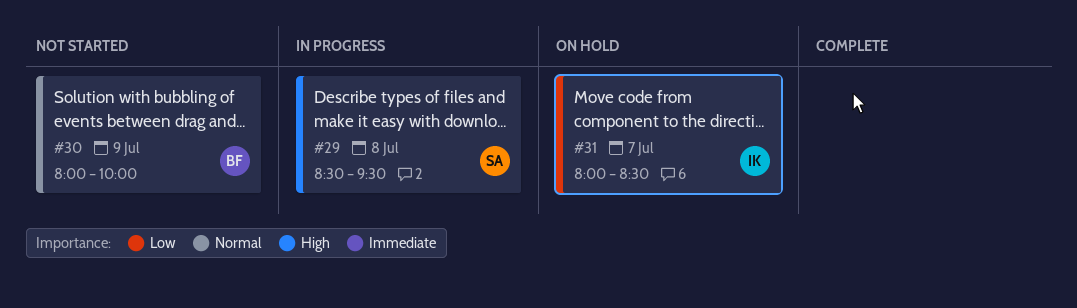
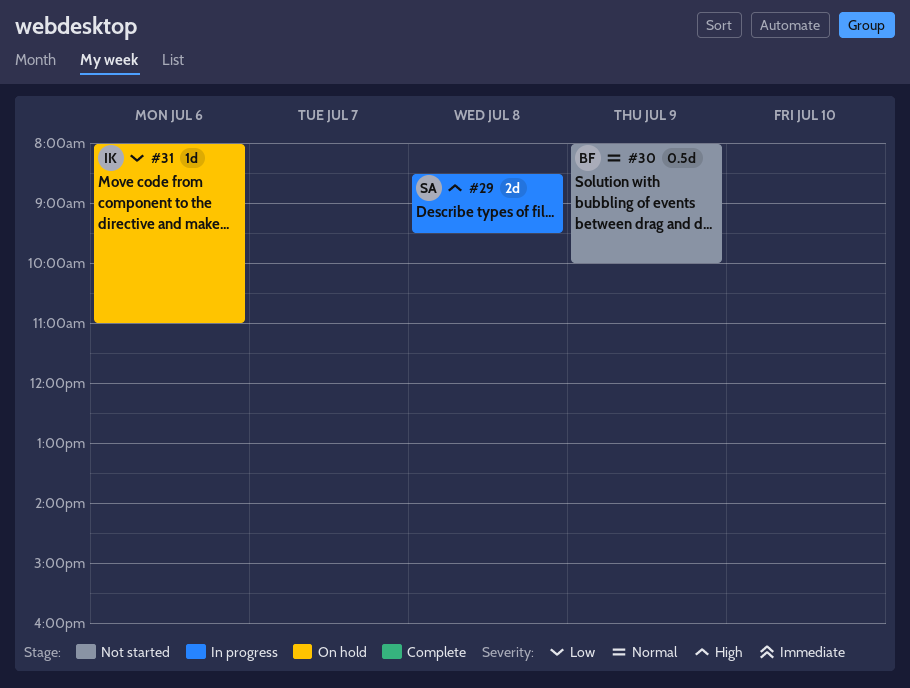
#31, day: Jul 7 -> Jul 6
#31, ends: 08:30 -> 11:00

